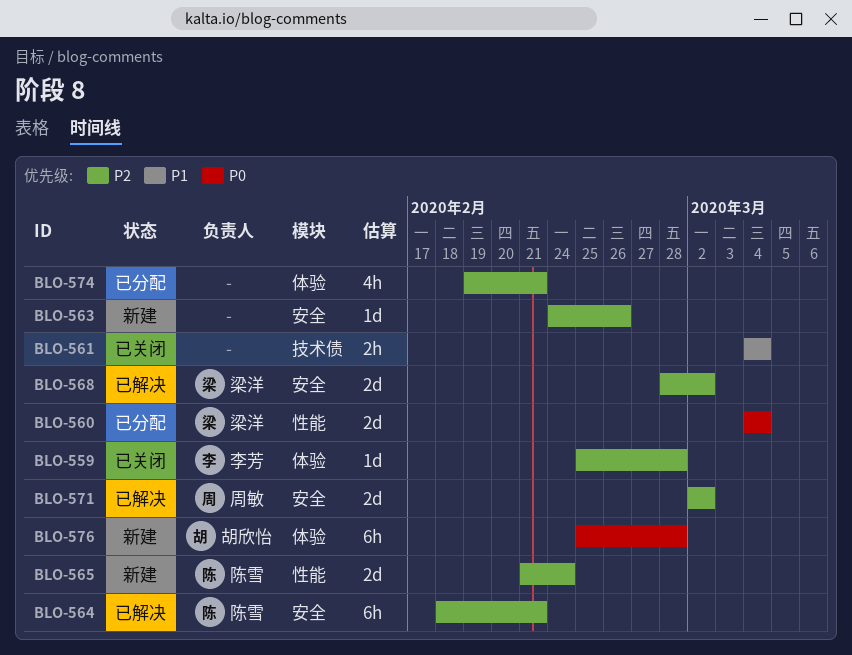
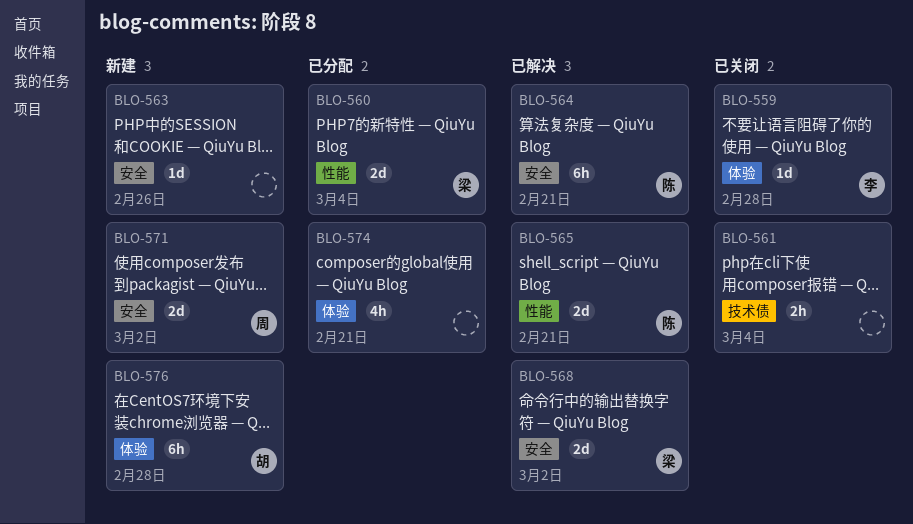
BLO-565, status: 新建 -> 已解决
BLO-565, due: Feb 24 -> Feb 21
BLO-571, status: 已解决 -> 新建

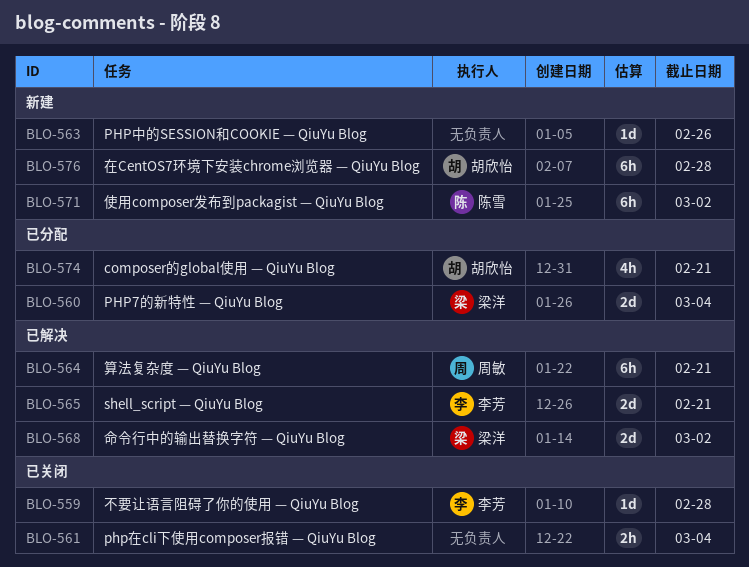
BLO-564, owner: 陈雪 -> 周敏
BLO-565, owner: 陈雪 -> 李芳
BLO-571, owner: 周敏 -> 陈雪
BLO-571, estimate: 2d -> 6h
BLO-574, owner: none -> 胡欣怡

